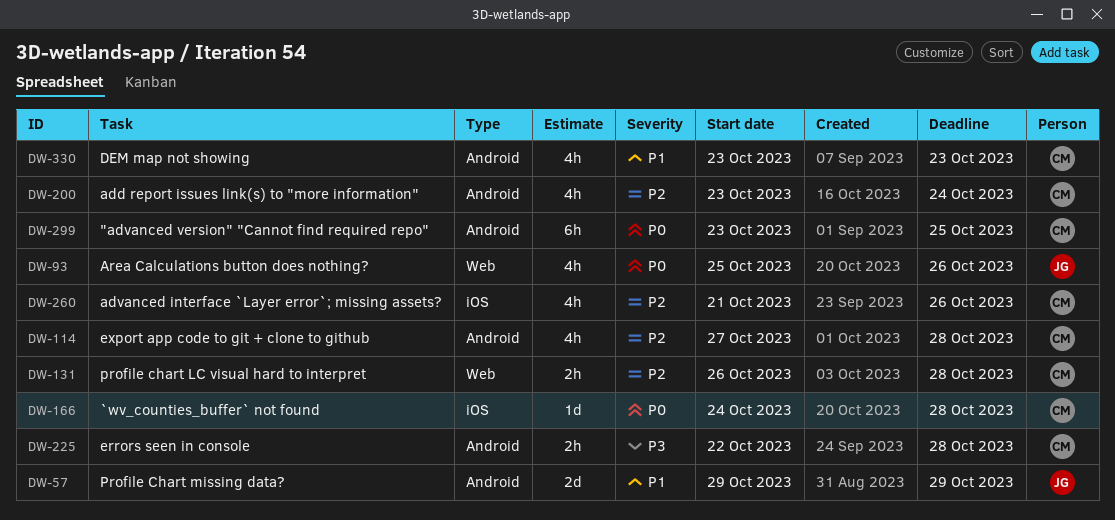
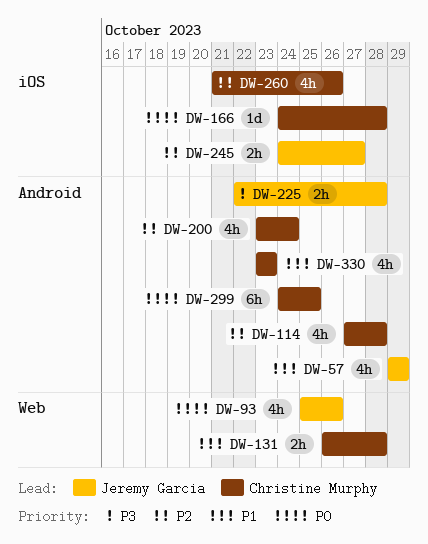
DW-57, estimate: 2d -> 4h
DW-131, priority: P2 -> P1
DW-225, owner: Christine Murphy -> Jeremy Garcia
DW-245: none -> present
DW-299, start: Oct 23 -> Oct 24

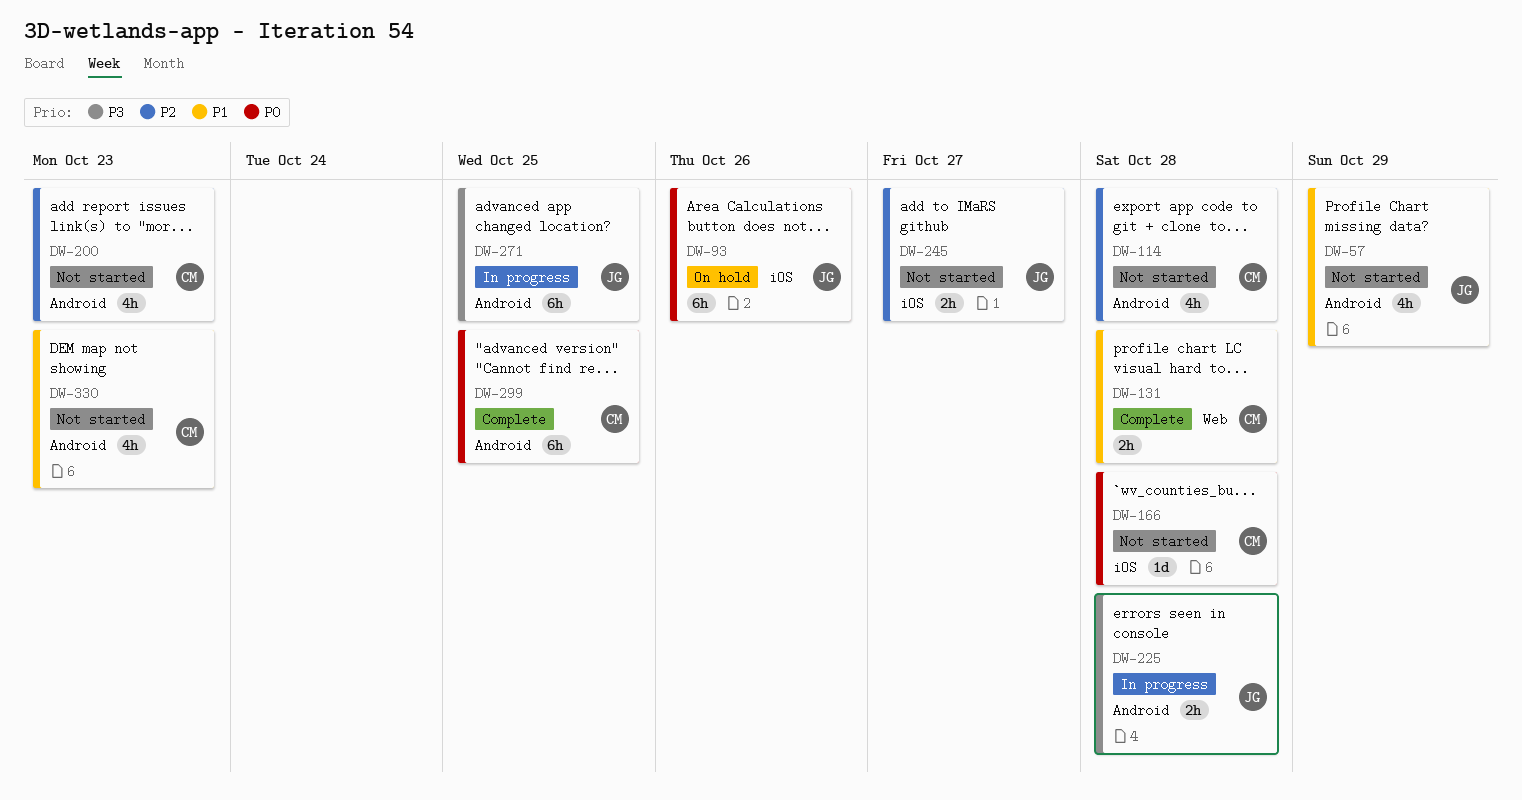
DW-93, label: Web -> iOS
DW-93, estimate: 4h -> 6h
DW-200, due: Oct 24 -> Oct 23
DW-260: present -> none
DW-271: none -> present

